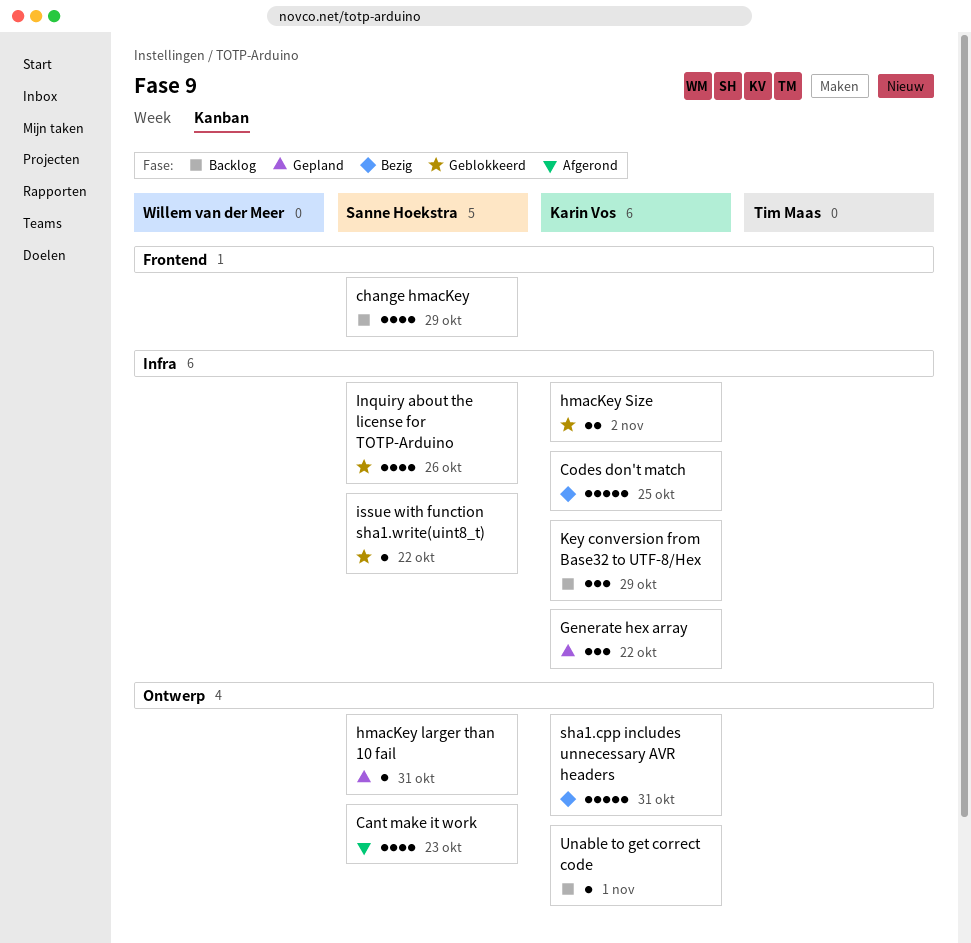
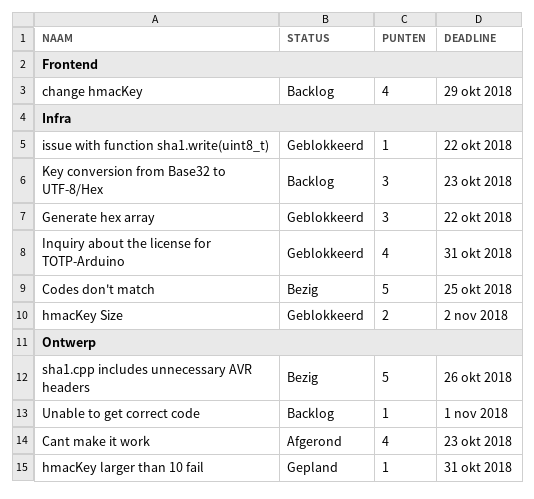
Generate hex array, status: Gepland -> Geblokkeerd
Inquiry about the license for TOTP-Arduino, due: Oct 26 -> Oct 31
Key conversion from Base32 to UTF-8/Hex, due: Oct 29 -> Oct 23
sha1.cpp includes unnecessary AVR headers, due: Oct 31 -> Oct 26

